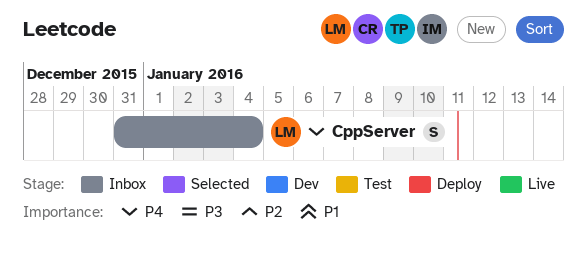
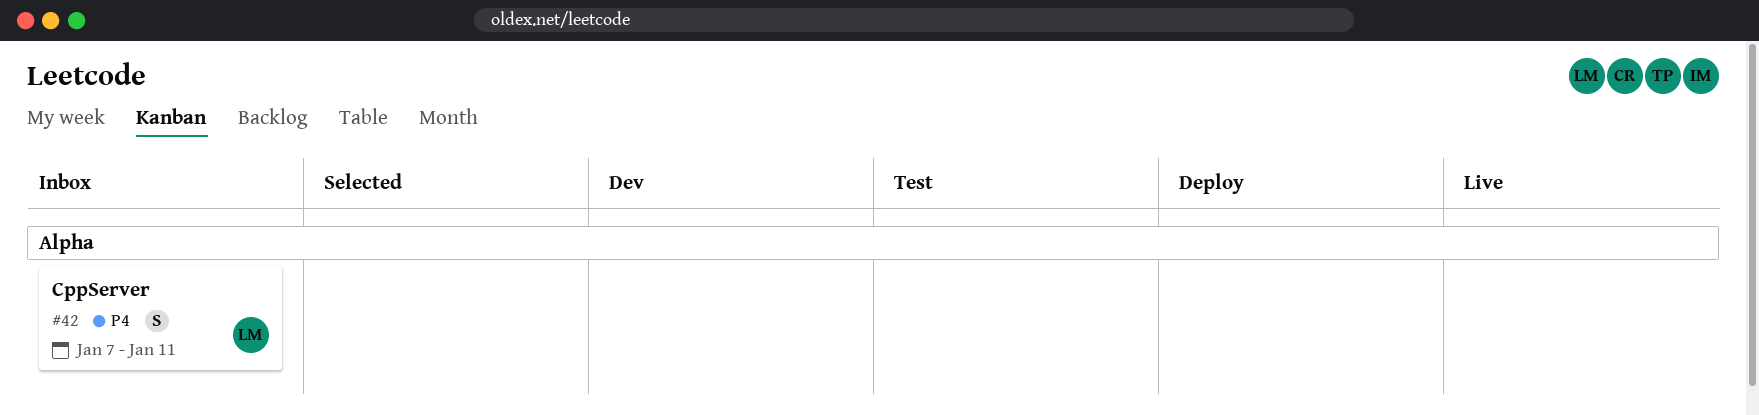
CppServer, start: Dec 31 -> Jan 7
CppServer, due: Jan 4 -> Jan 11

